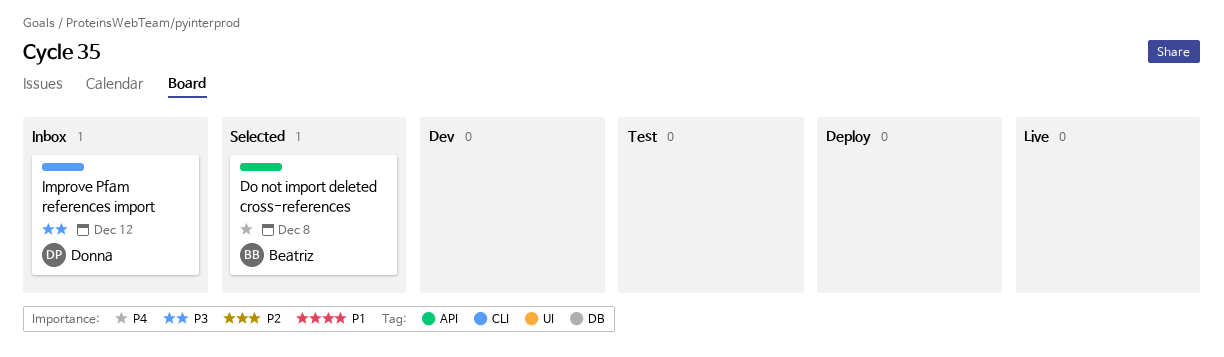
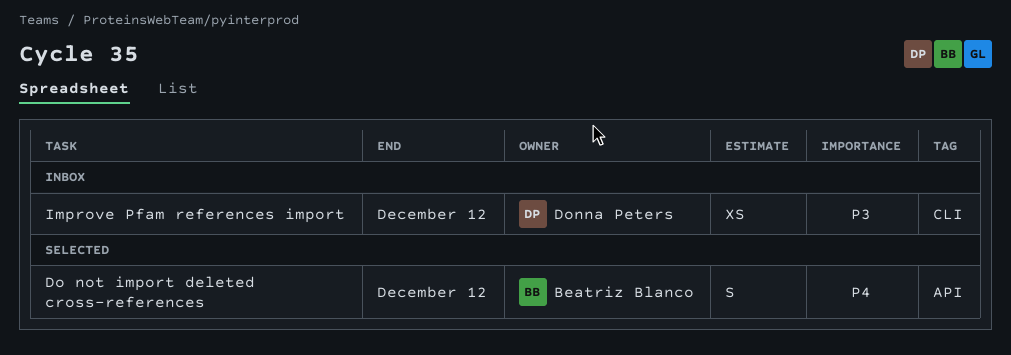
Do not import deleted cross-references, due: Dec 8 -> Dec 12

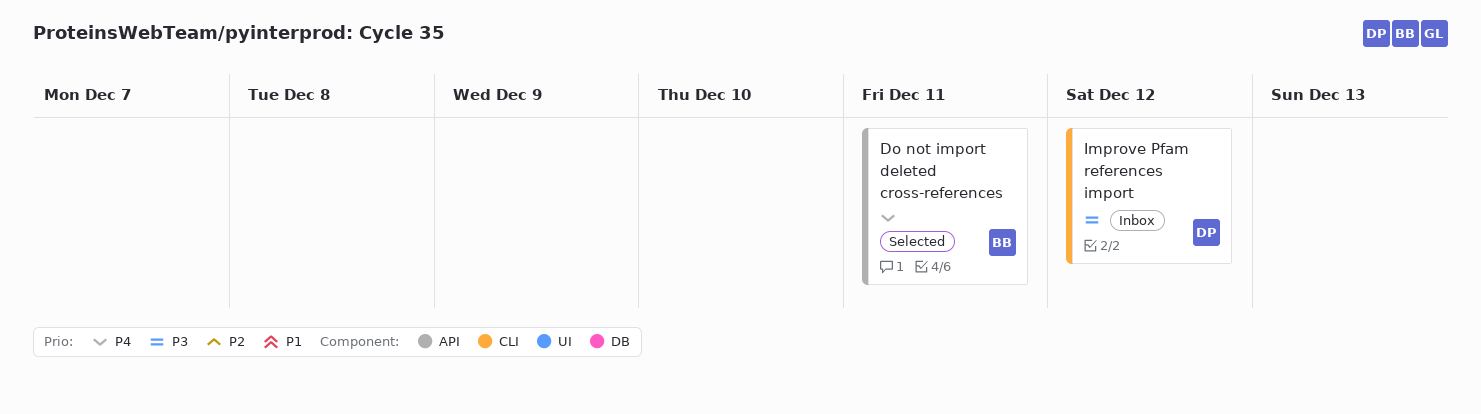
Do not import deleted cross-references, due: Dec 12 -> Dec 11

